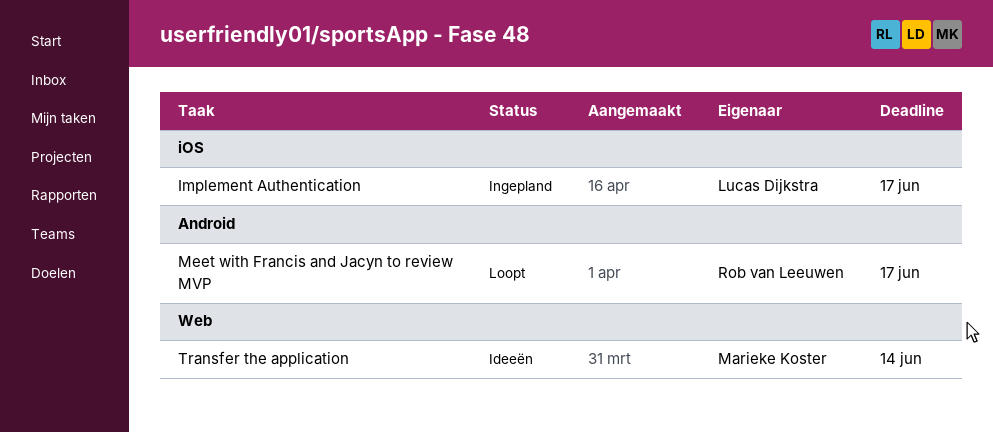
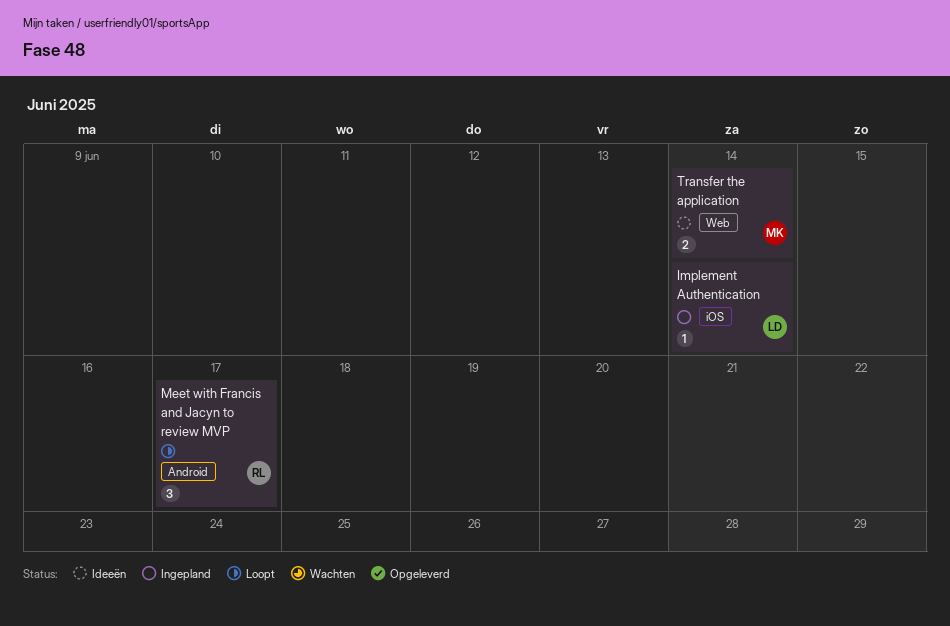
Implement Authentication, due: Jun 17 -> Jun 14

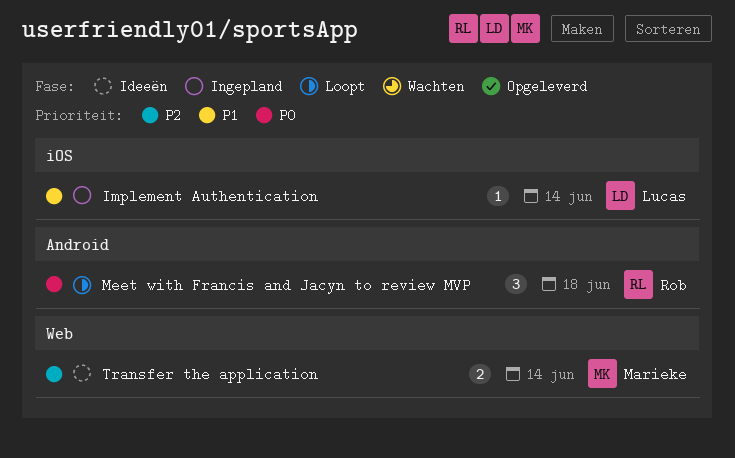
Meet with Francis and Jacyn to review MVP, due: Jun 17 -> Jun 18

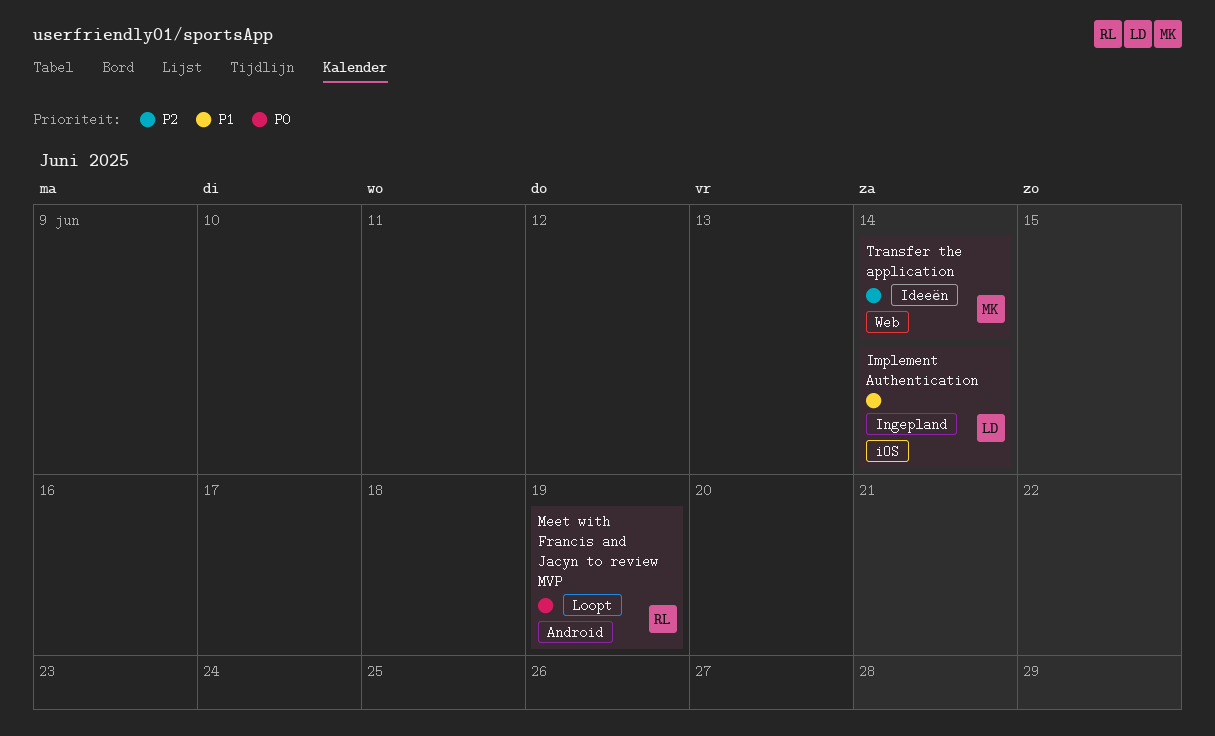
Meet with Francis and Jacyn to review MVP, due: Jun 18 -> Jun 19

